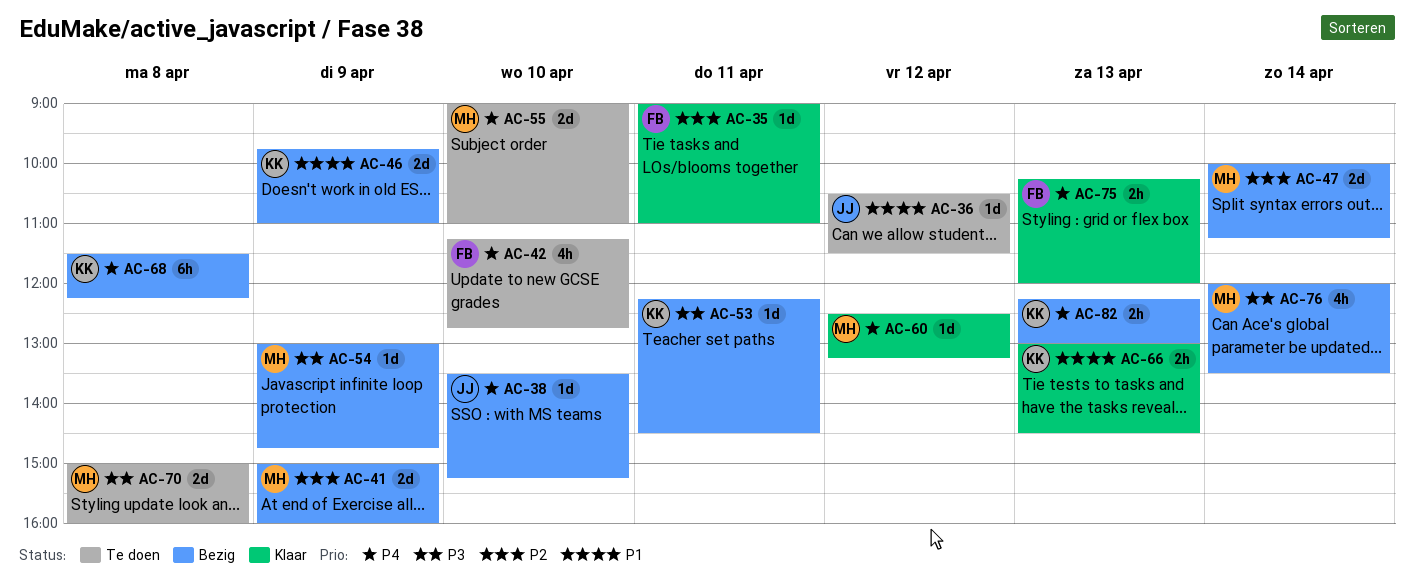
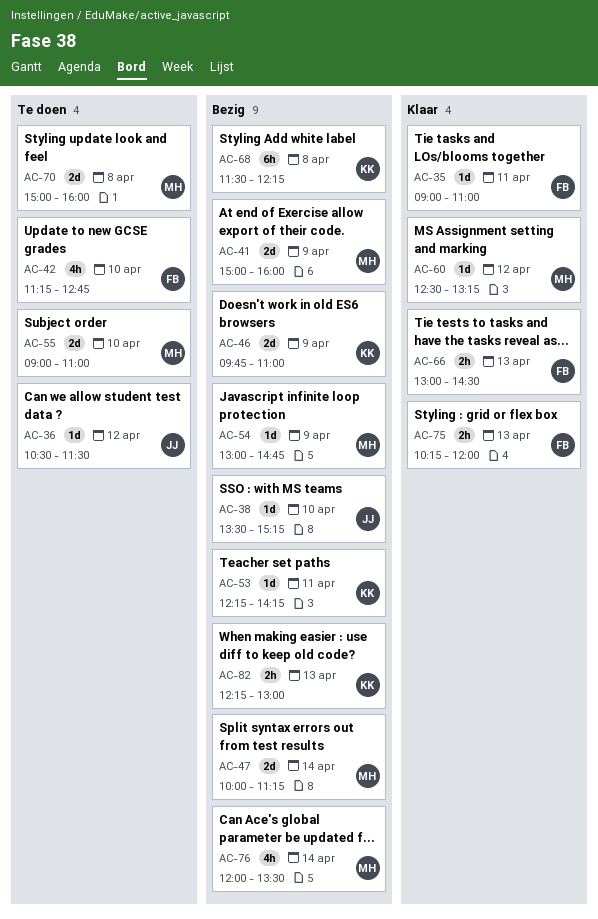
AC-53, ends: 14:30 -> 14:15
AC-66, owner: KK -> FB

